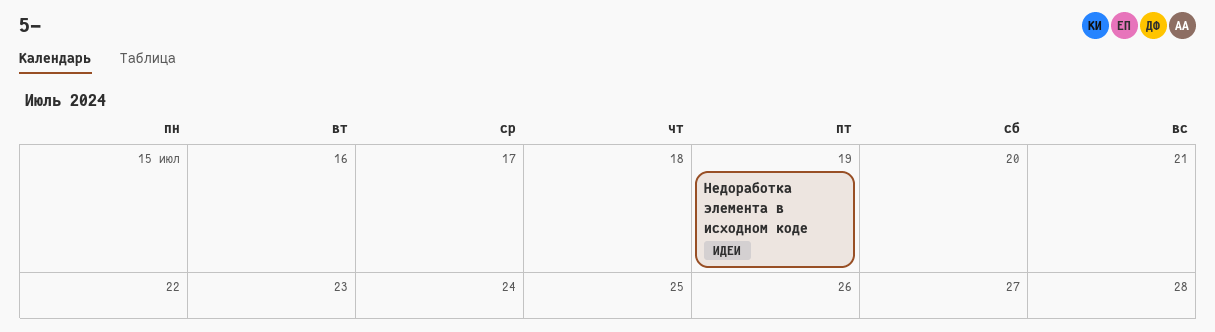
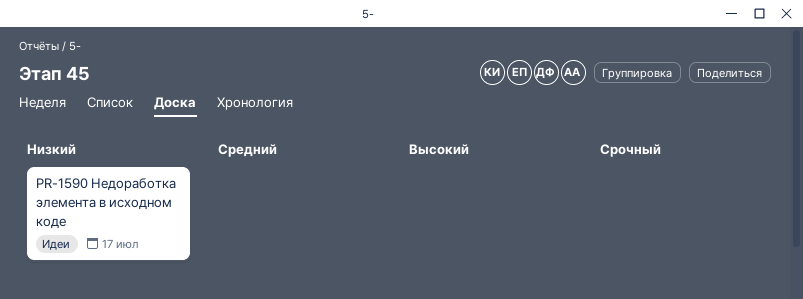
Недоработка элемента в исходном коде, due: Jul 19 -> Jul 17

